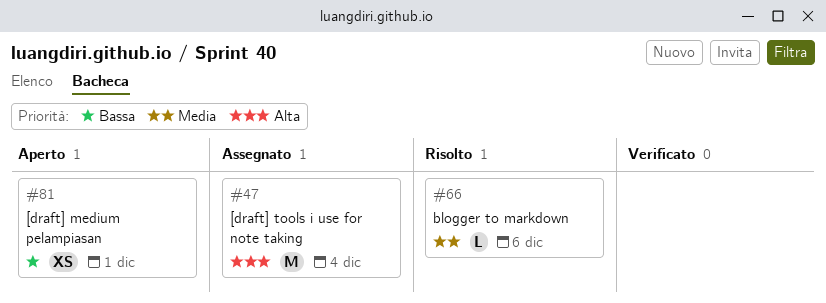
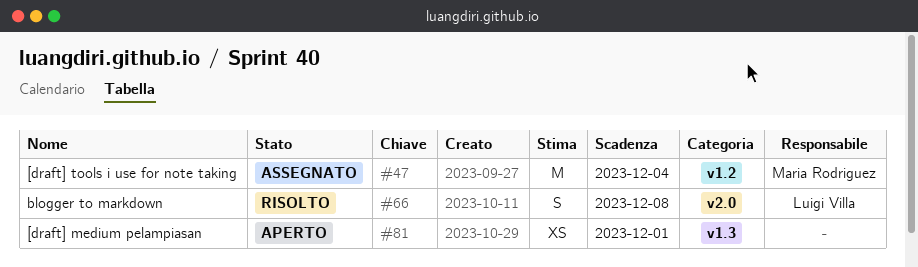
#66, estimate: L -> S
#66, due: Dec 6 -> Dec 8

